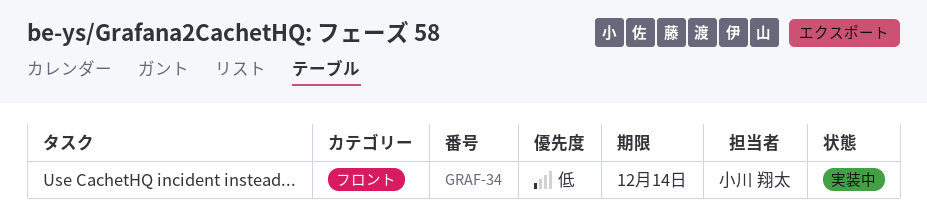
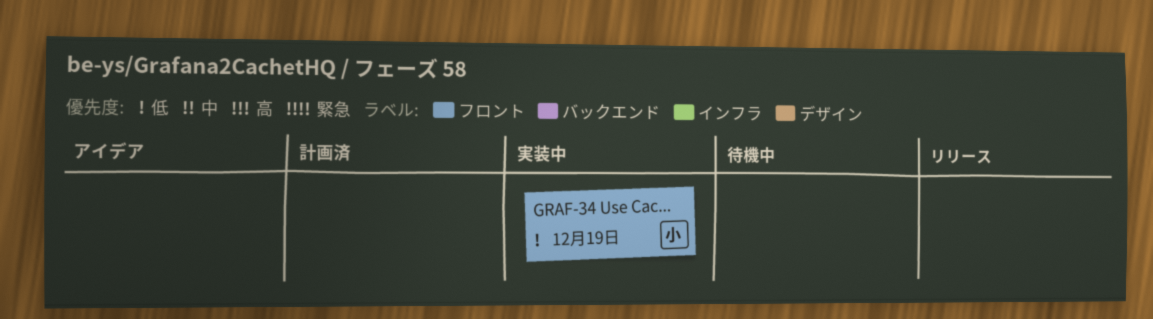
GRAF-34, due: Dec 14 -> Dec 19

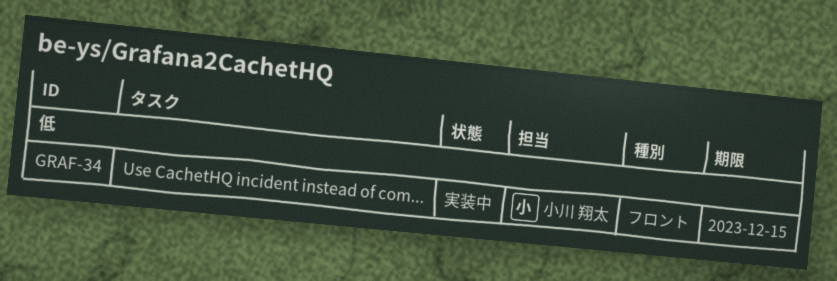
GRAF-34, due: Dec 19 -> Dec 15

